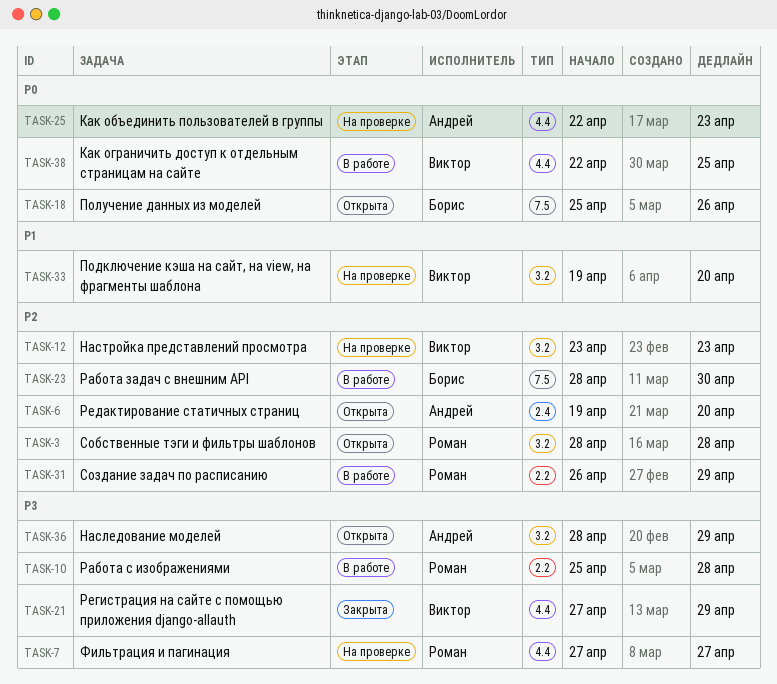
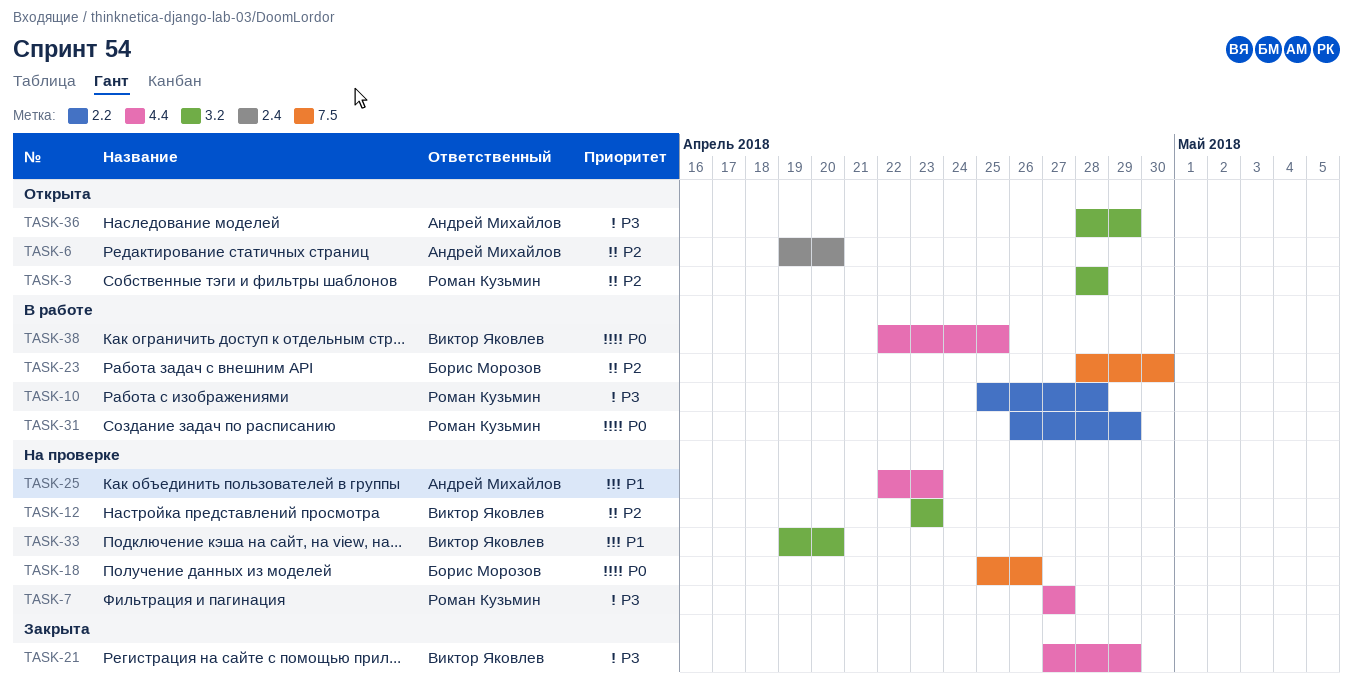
TASK-18, status: Открыта -> На проверке
TASK-25, priority: P0 -> P1
TASK-31, priority: P2 -> P0

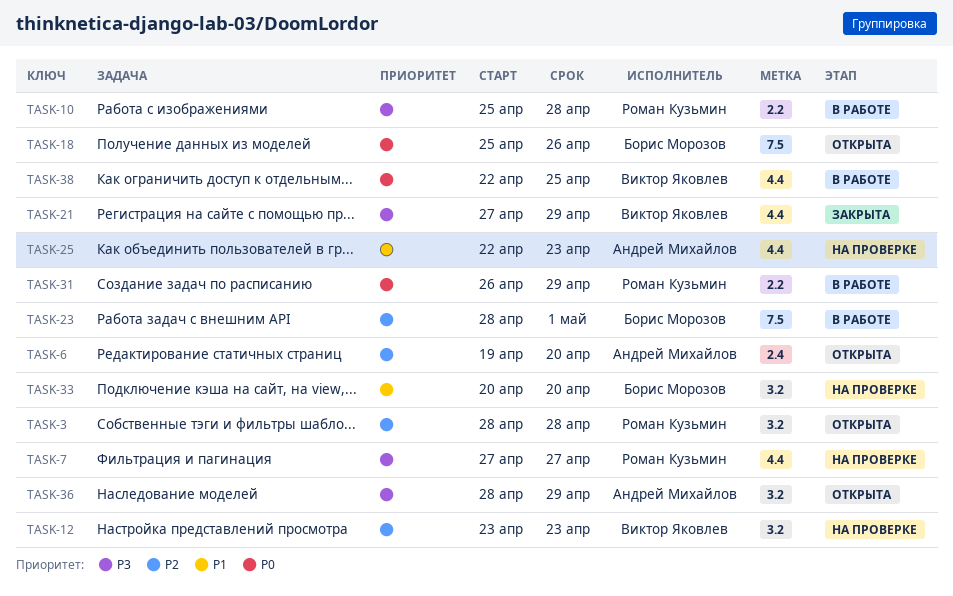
TASK-18, status: На проверке -> Открыта
TASK-23, due: Apr 30 -> May 1
TASK-33, owner: Виктор Яковлев -> Борис Морозов
TASK-33, start: Apr 19 -> Apr 20

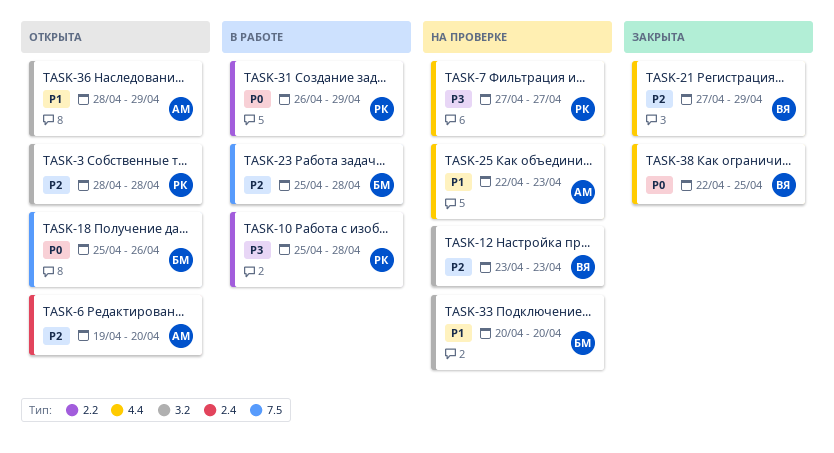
TASK-21, priority: P3 -> P2
TASK-23, start: Apr 28 -> Apr 25
TASK-23, due: May 1 -> Apr 28
TASK-36, priority: P3 -> P1
TASK-38, status: В работе -> Закрыта

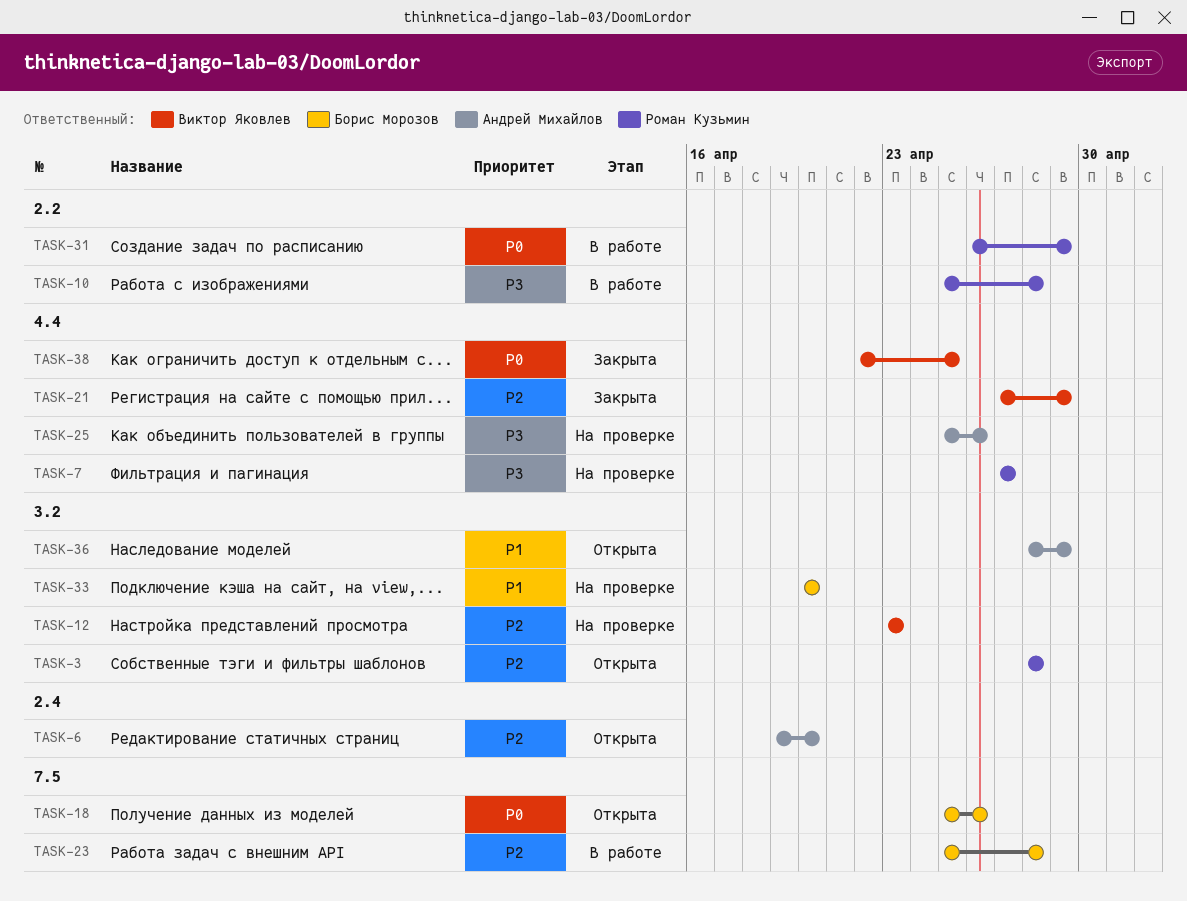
TASK-25, priority: P1 -> P3
TASK-25, start: Apr 22 -> Apr 25
TASK-25, due: Apr 23 -> Apr 26

